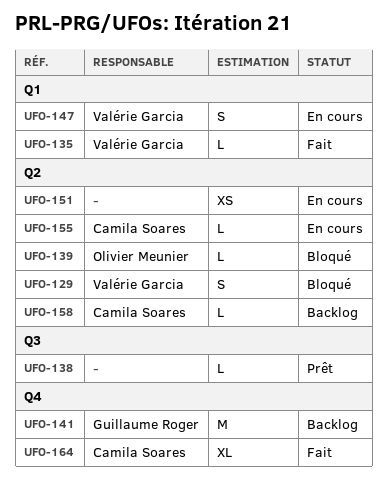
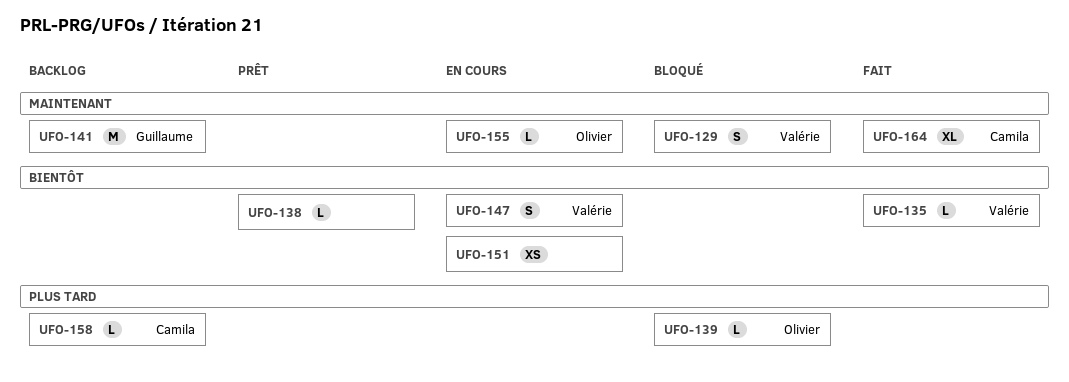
UFO-155, owner: Camila Soares -> Olivier Meunier

